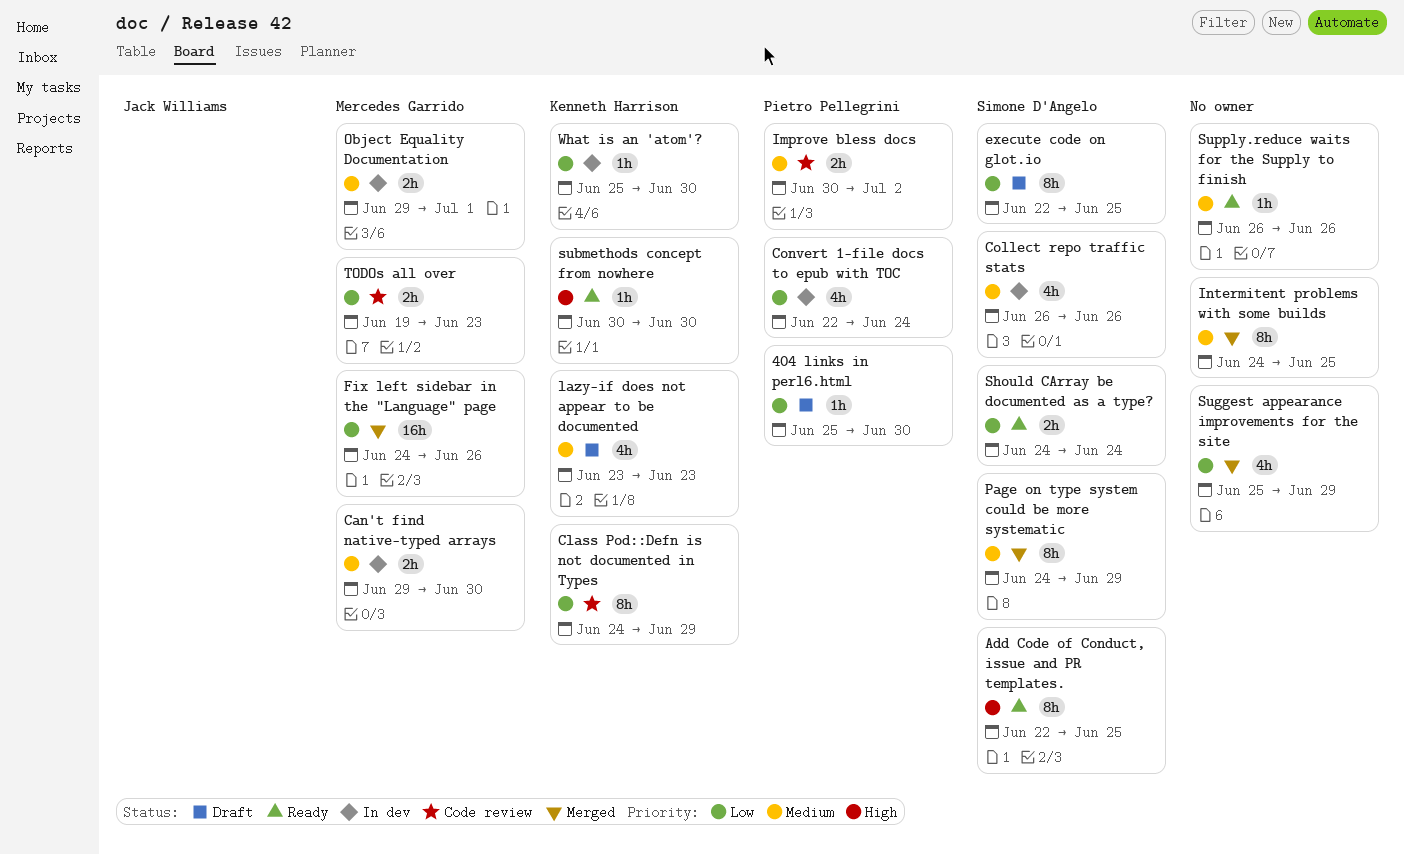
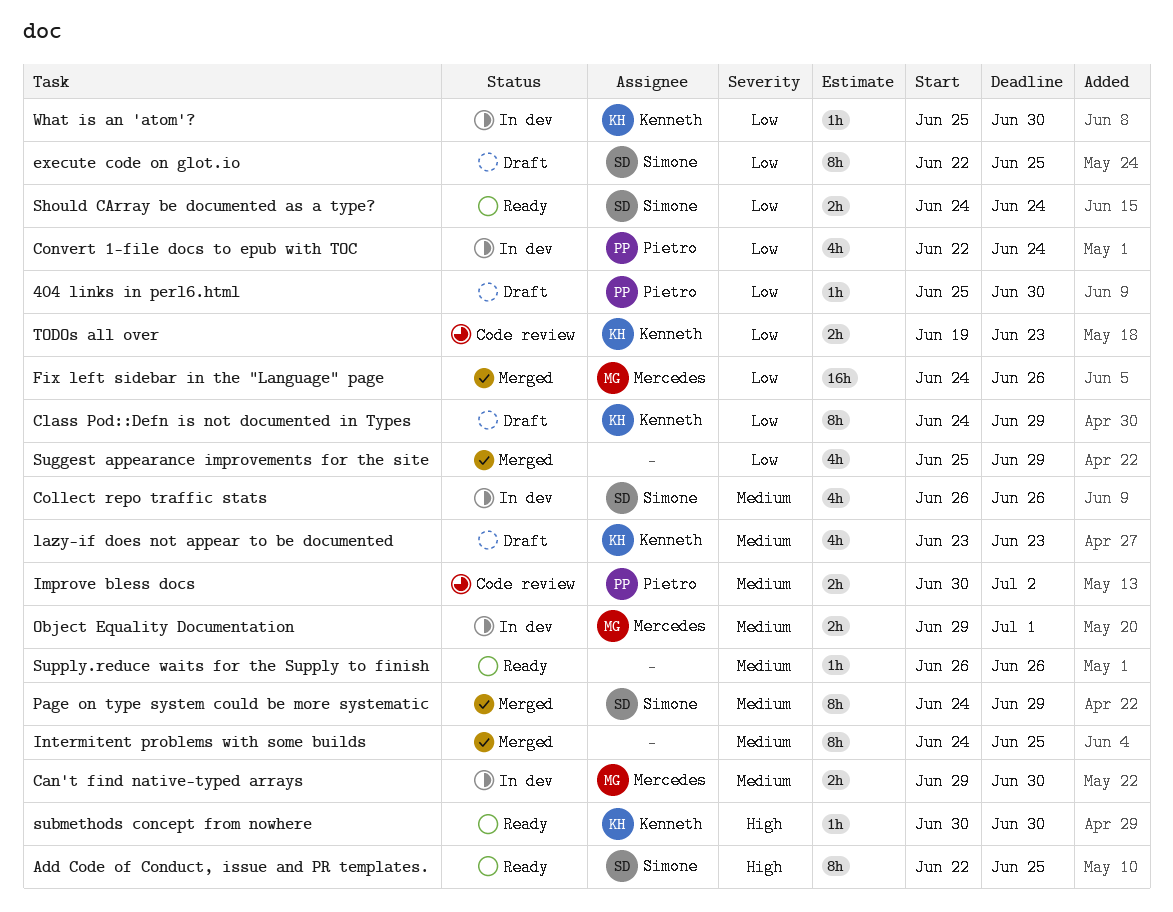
Class Pod::Defn is not documented in Types, status: Code review -> Draft
TODOs all over, owner: Mercedes Garrido -> Kenneth Harrison

